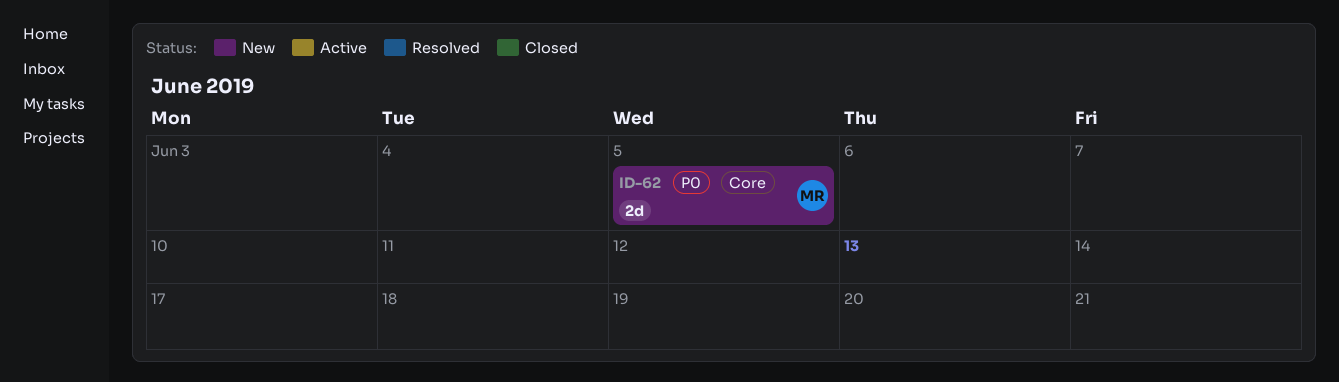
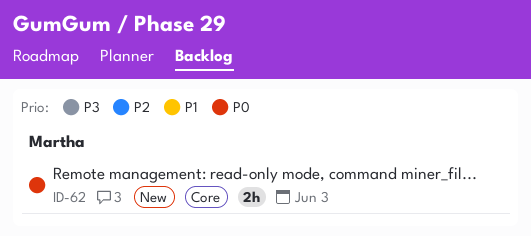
ID-62, estimate: 2d -> 2h
ID-62, due: Jun 5 -> Jun 3

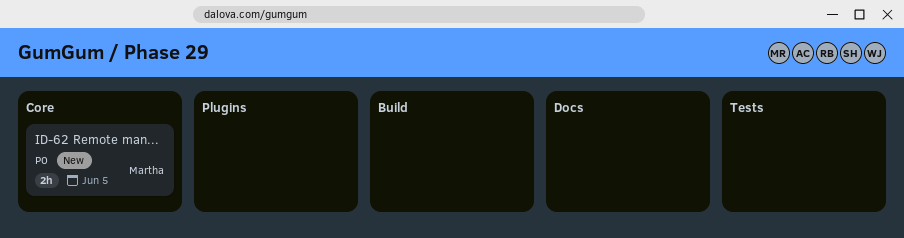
ID-62, due: Jun 3 -> Jun 5

